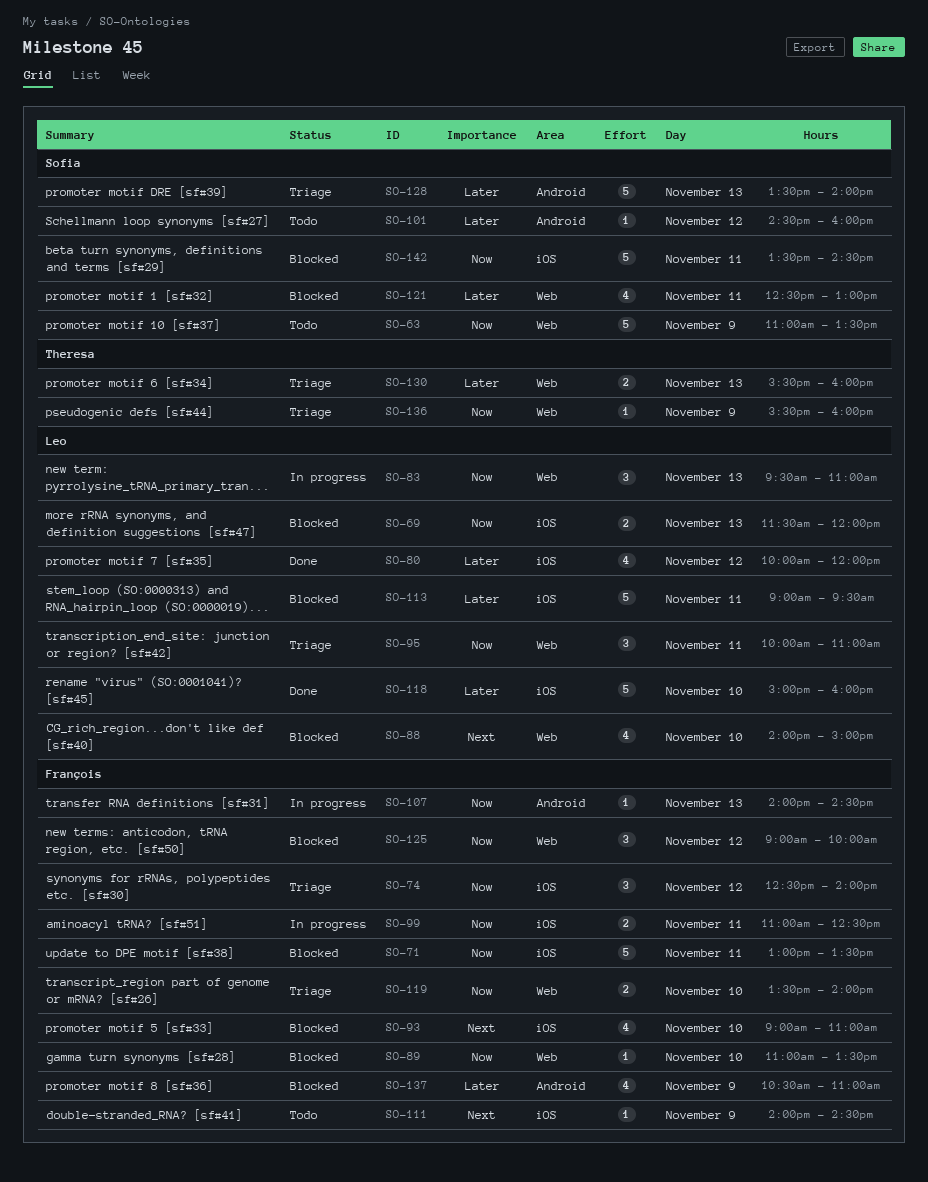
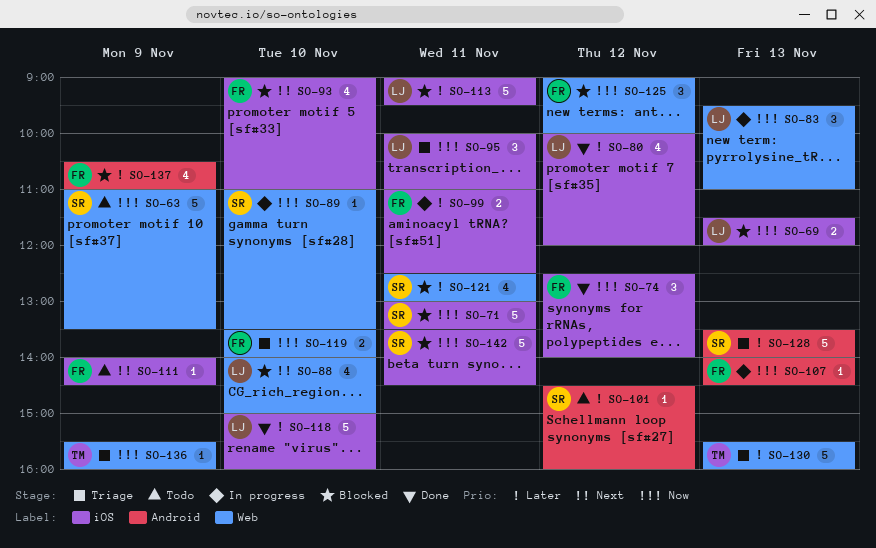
SO-71, owner: François -> Sofia
SO-74, status: Triage -> Done
SO-89, status: Blocked -> In progress
SO-89, owner: François -> Sofia
SO-95, label: Web -> iOS
SO-99, priority: Now -> Later
SO-130, estimate: 2 -> 5

